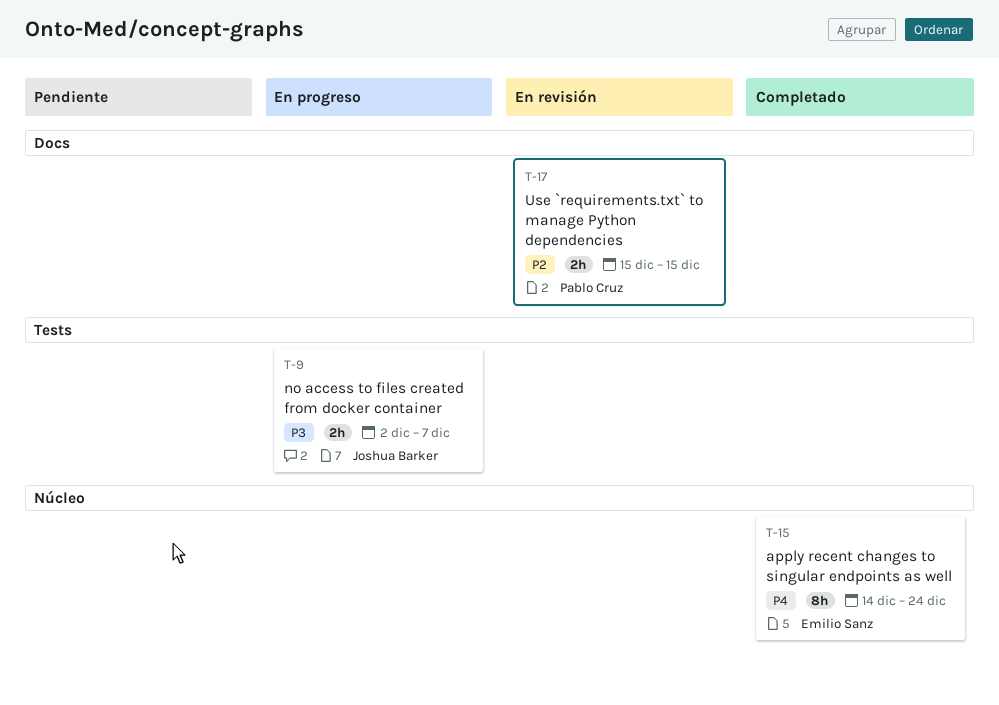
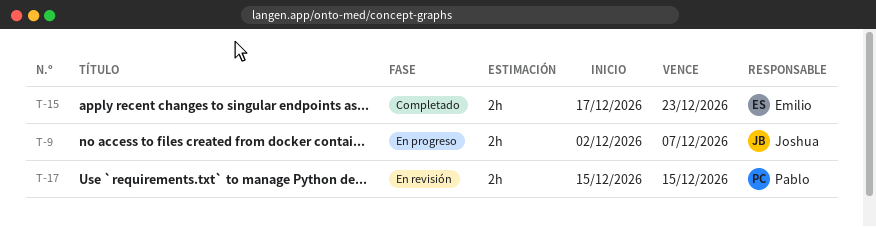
T-15, estimate: 8h -> 2h
T-15, start: Dec 14 -> Dec 17
T-15, due: Dec 24 -> Dec 23

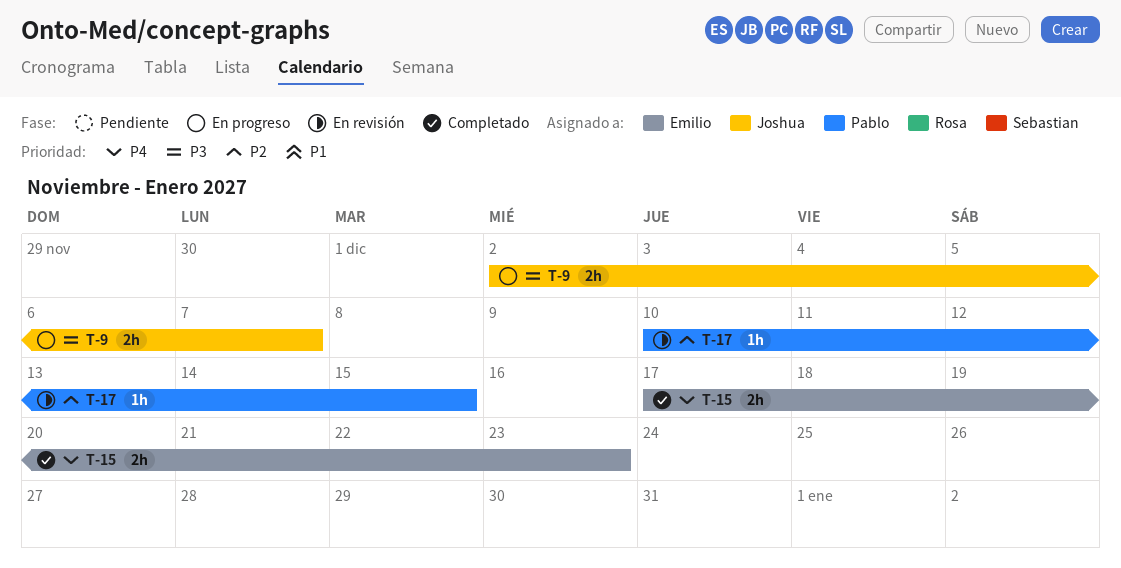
T-17, estimate: 2h -> 1h
T-17, start: Dec 15 -> Dec 10

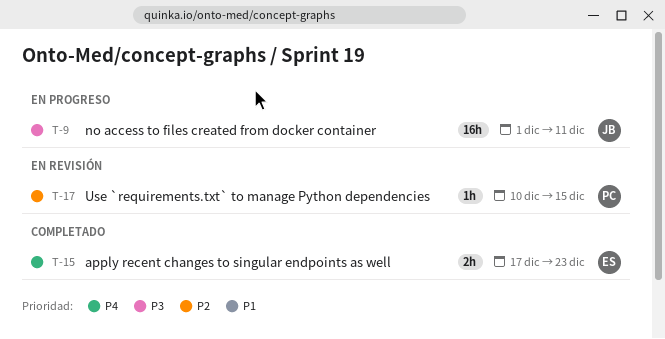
T-9, estimate: 2h -> 16h
T-9, start: Dec 2 -> Dec 1
T-9, due: Dec 7 -> Dec 11

